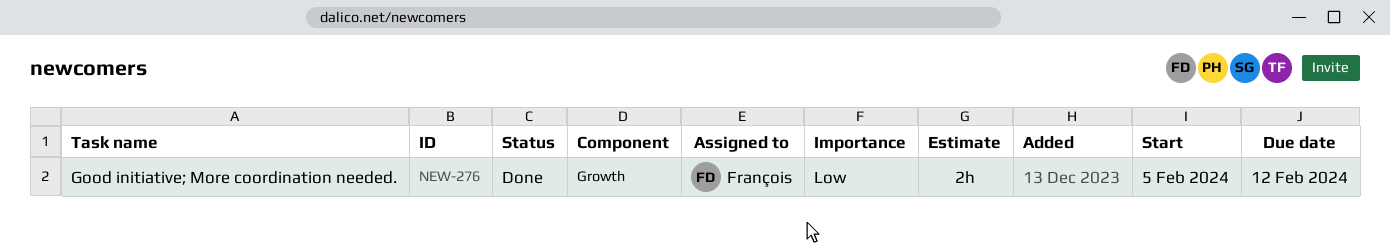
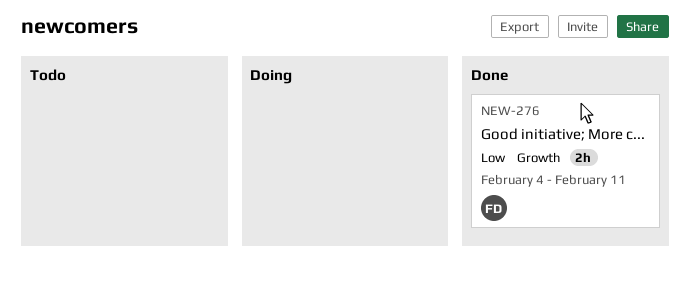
NEW-276, start: Feb 5 -> Feb 4
NEW-276, due: Feb 12 -> Feb 11

